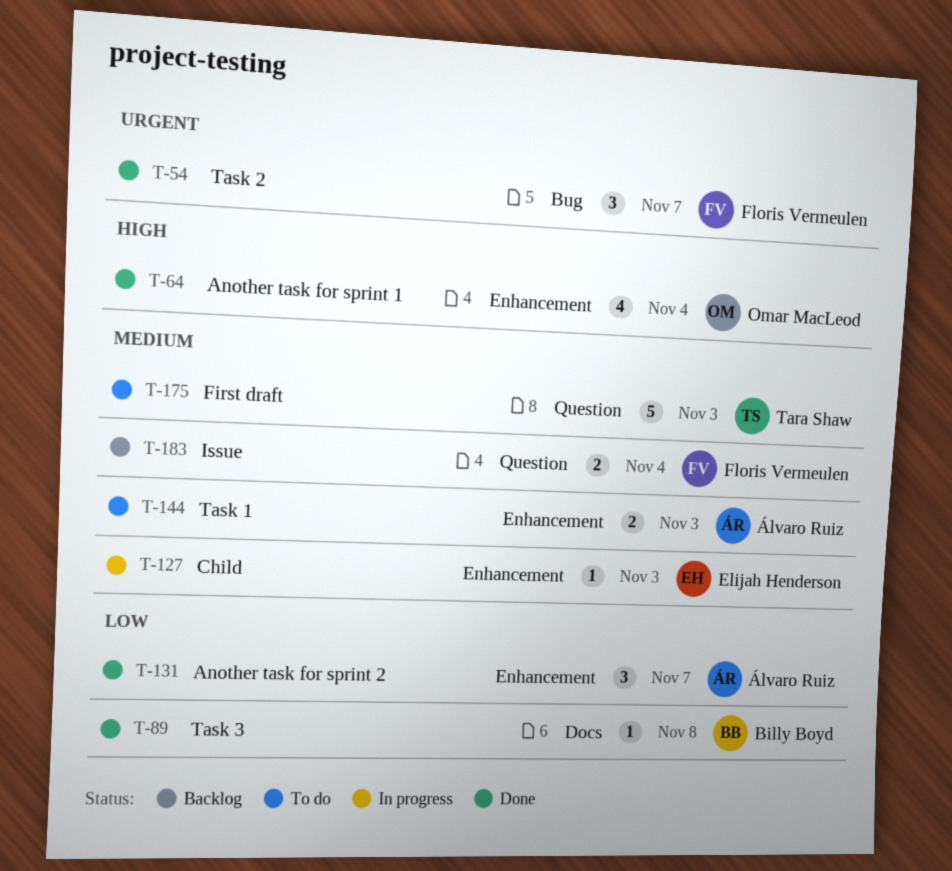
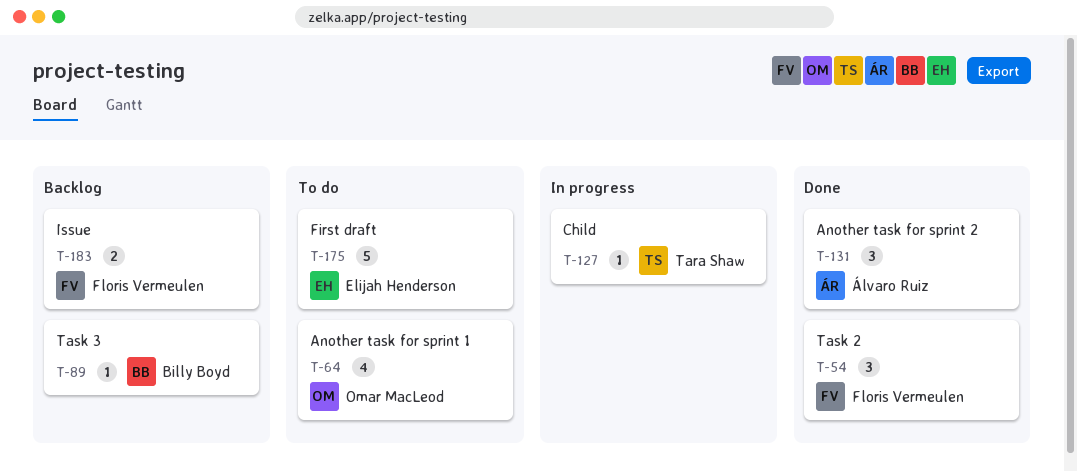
T-64, status: Done -> To do
T-89, status: Done -> Backlog
T-127, owner: Elijah Henderson -> Tara Shaw
T-144: present -> none
T-175, owner: Tara Shaw -> Elijah Henderson

